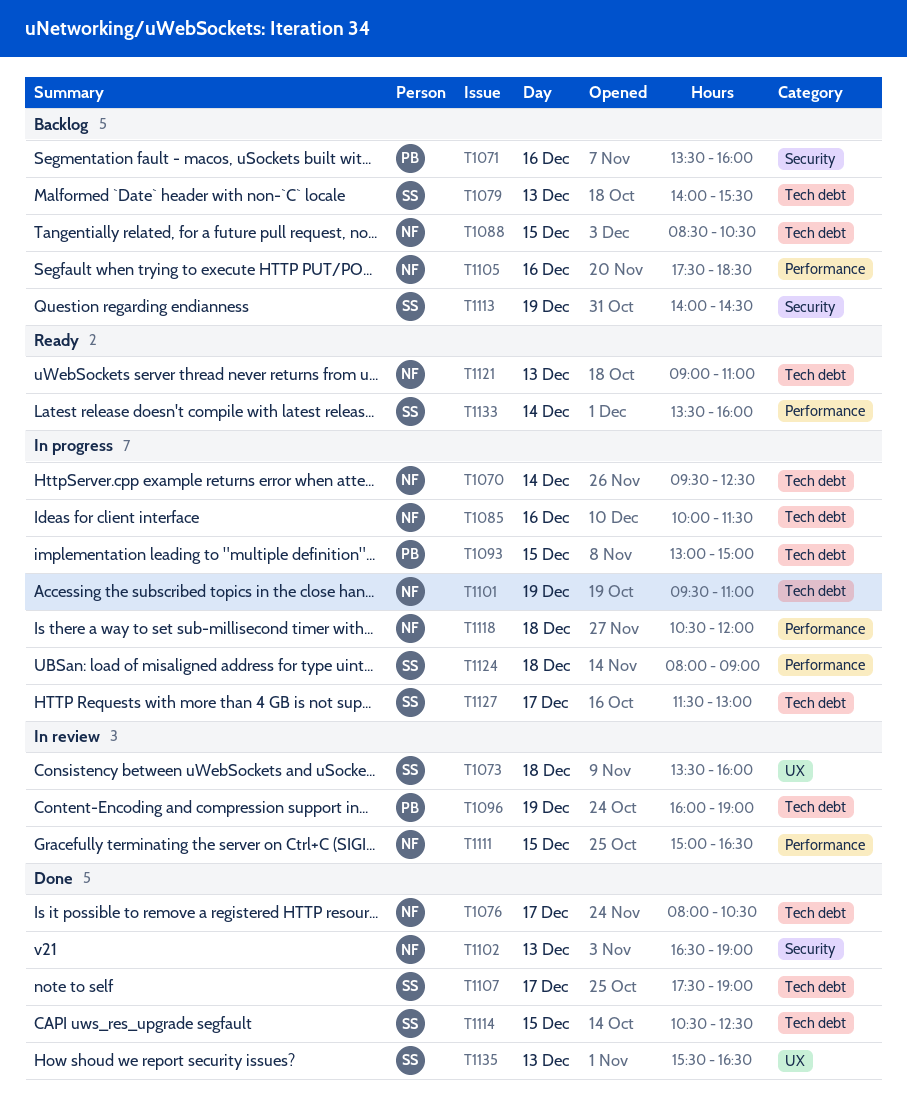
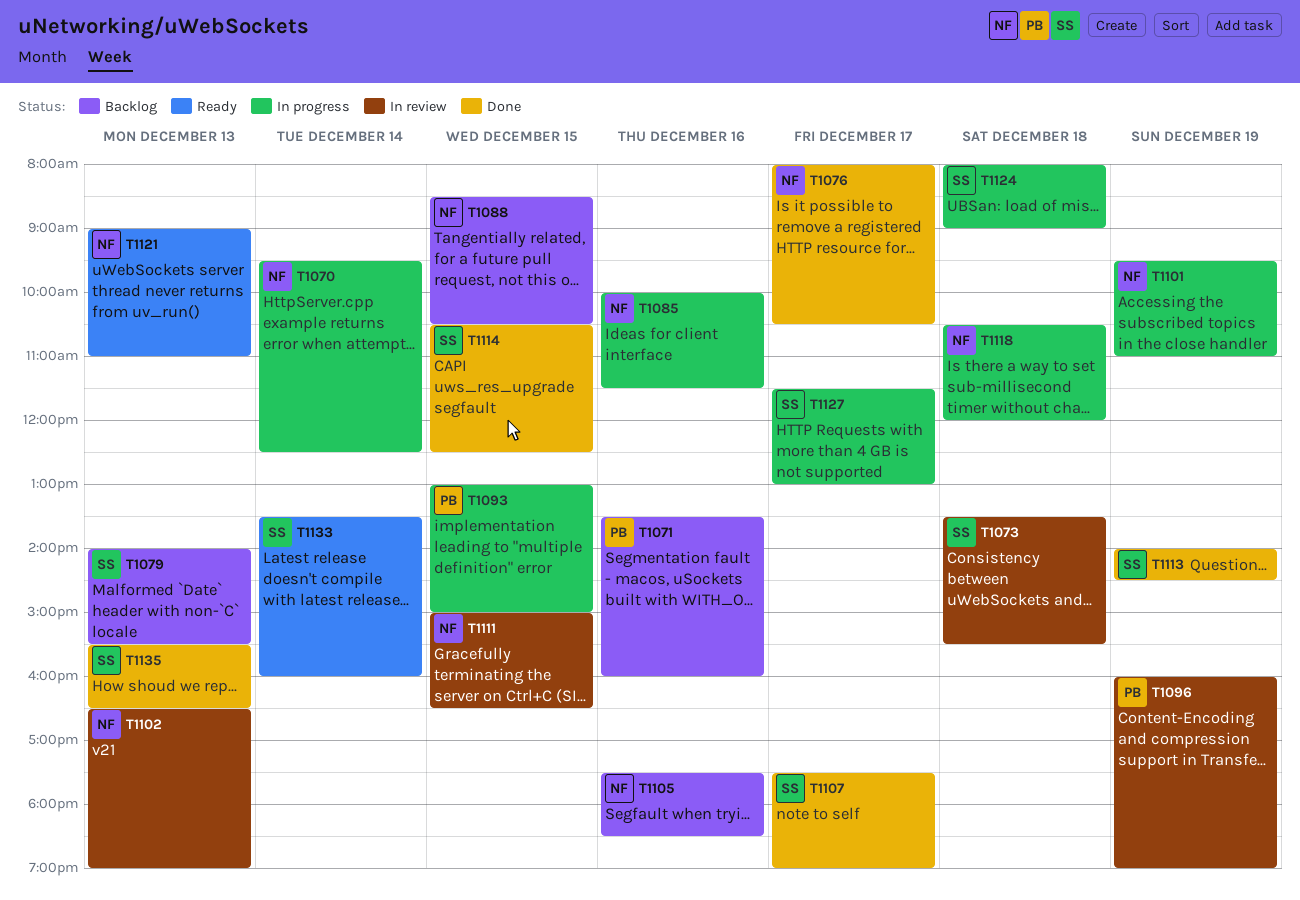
T1073, ends: 16:00 -> 15:30
T1102, status: Done -> In review
T1113, status: Backlog -> Done

